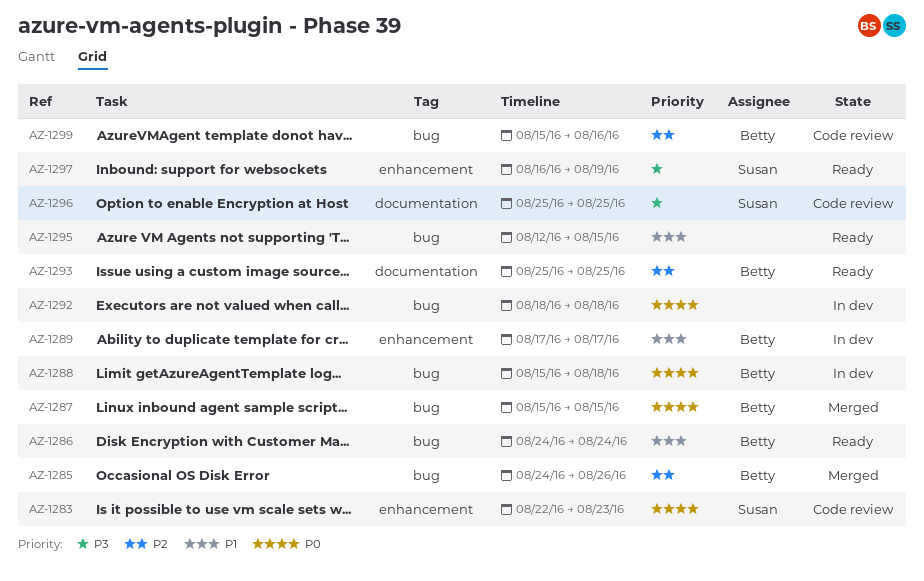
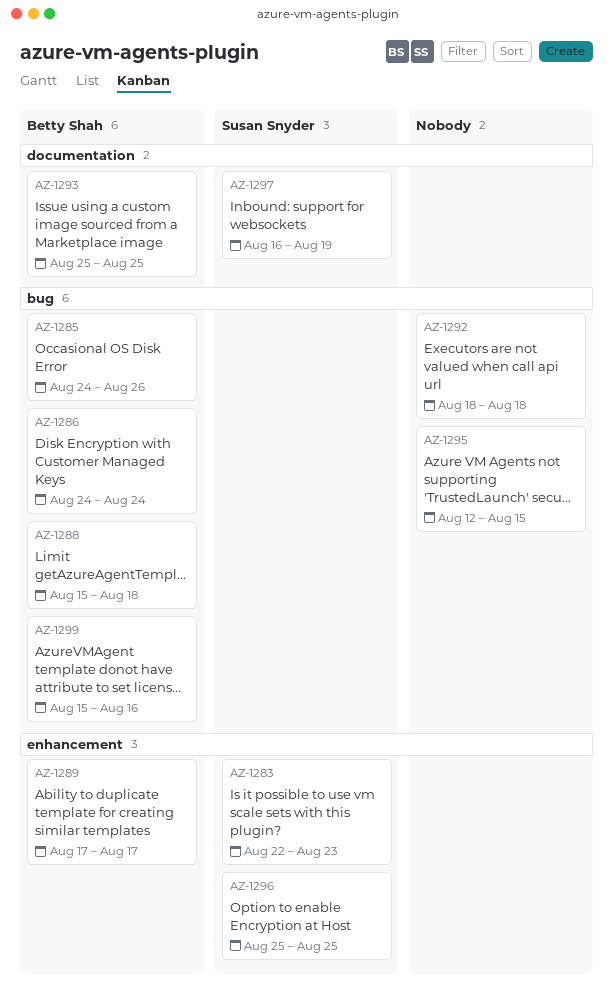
AZ-1287: present -> none
AZ-1296, label: documentation -> enhancement
AZ-1297, label: enhancement -> documentation

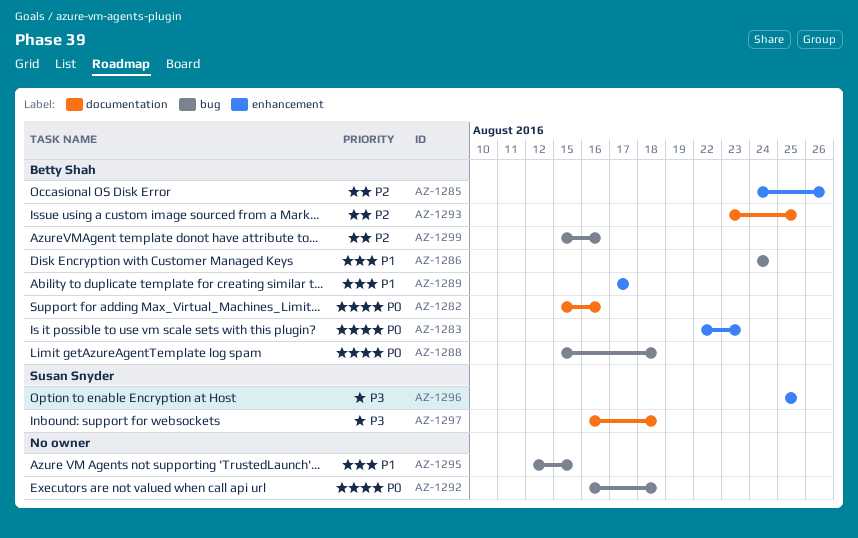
AZ-1282: none -> present
AZ-1283, owner: Susan Snyder -> Betty Shah
AZ-1285, label: bug -> enhancement
AZ-1292, start: Aug 18 -> Aug 16
AZ-1293, start: Aug 25 -> Aug 23
AZ-1297, due: Aug 19 -> Aug 18

